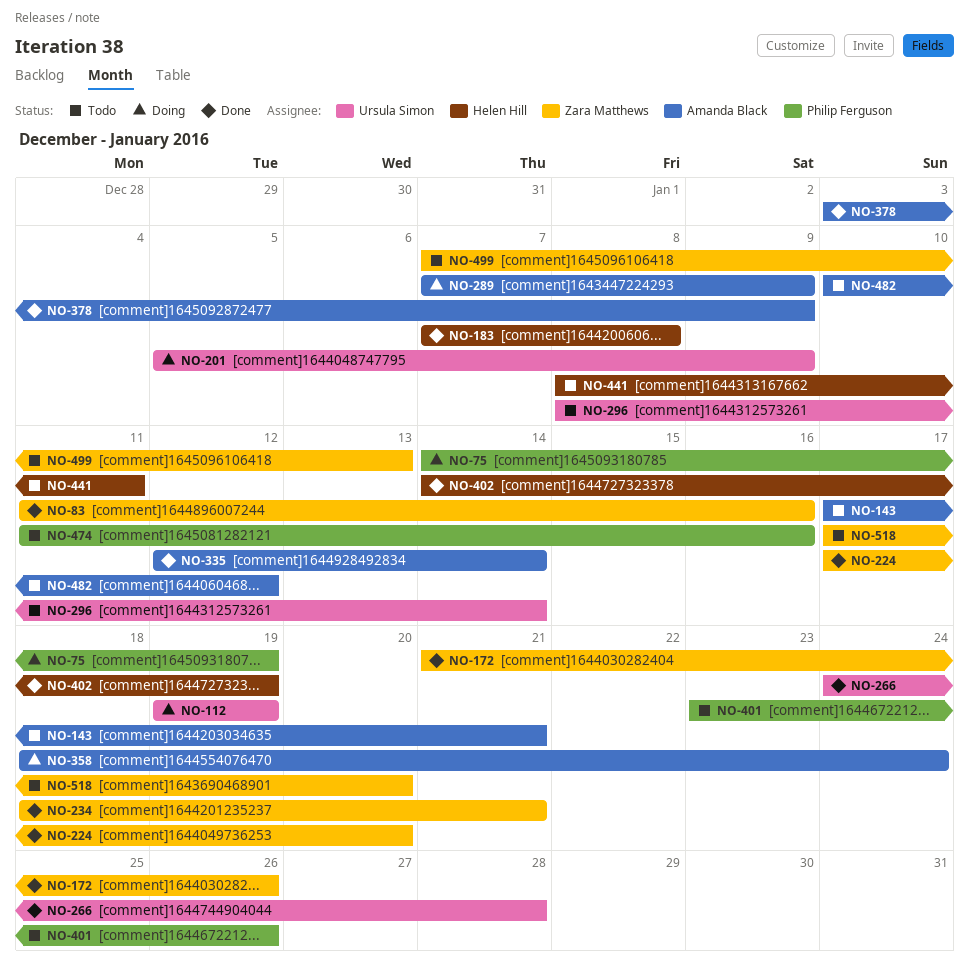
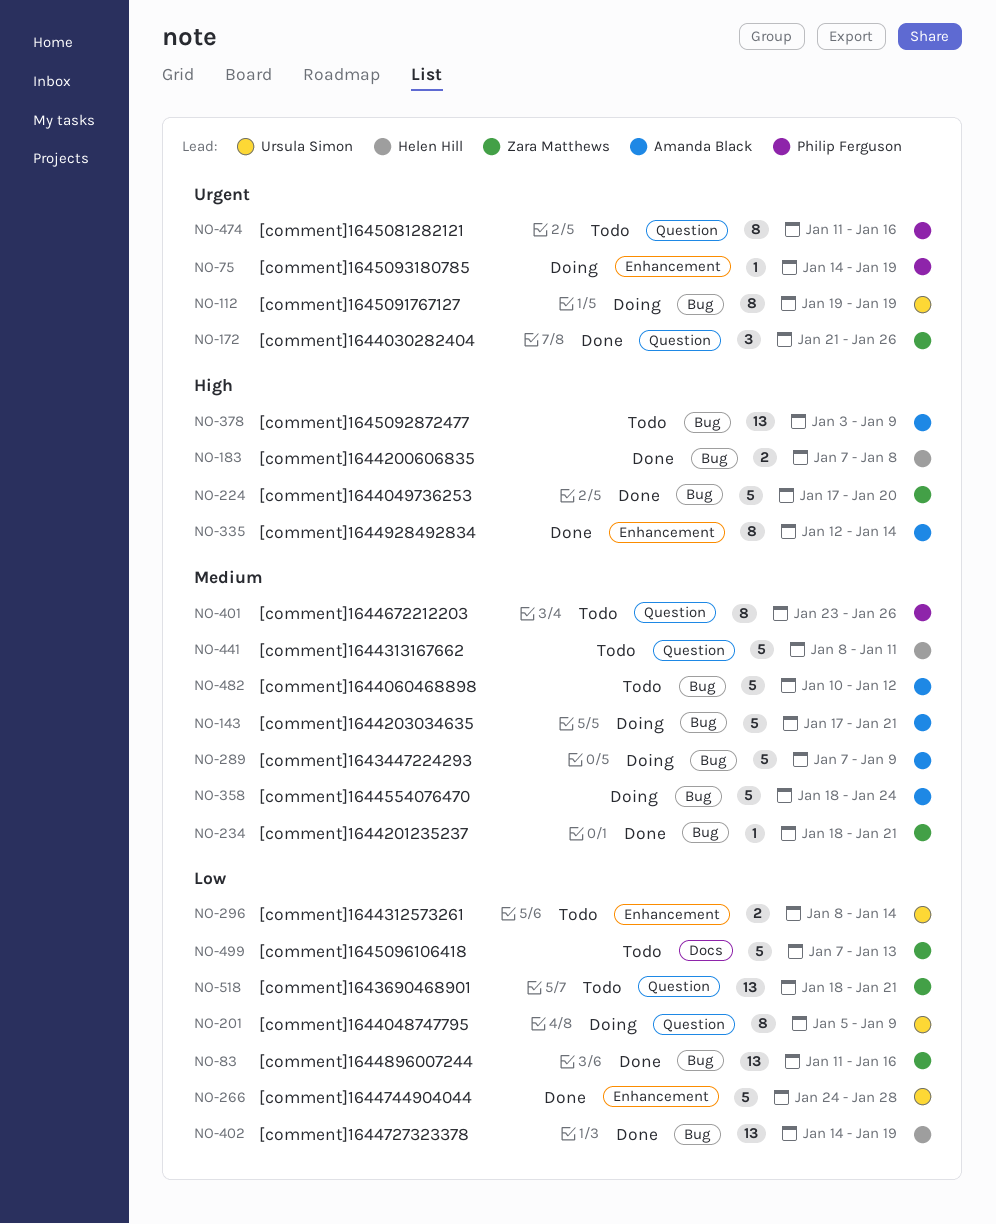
NO-143, status: Todo -> Doing
NO-378, status: Done -> Todo
NO-518, start: Jan 17 -> Jan 18
NO-518, due: Jan 20 -> Jan 21

